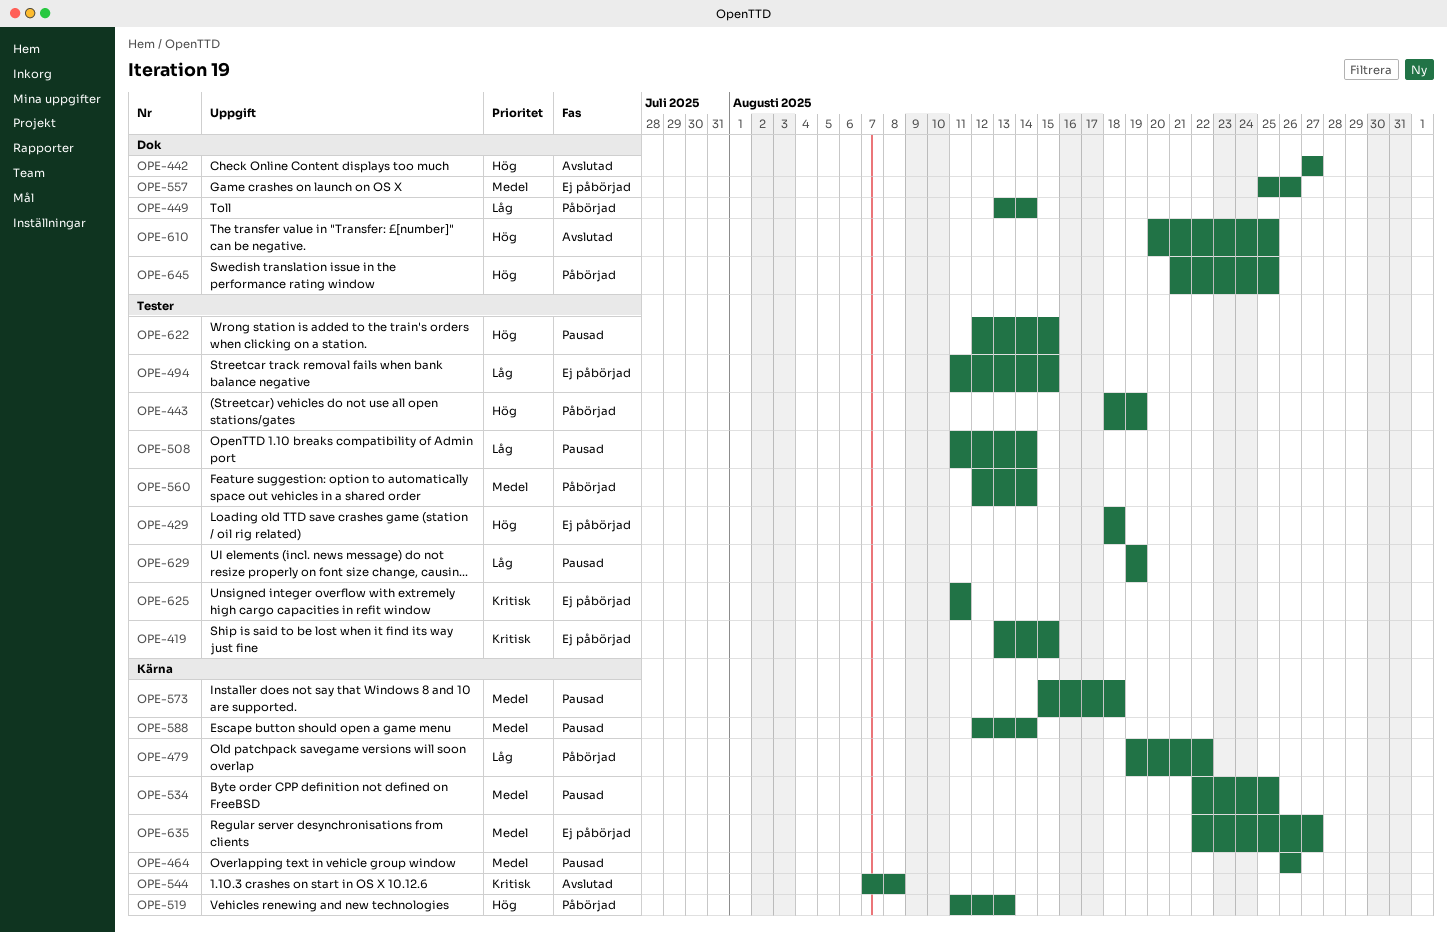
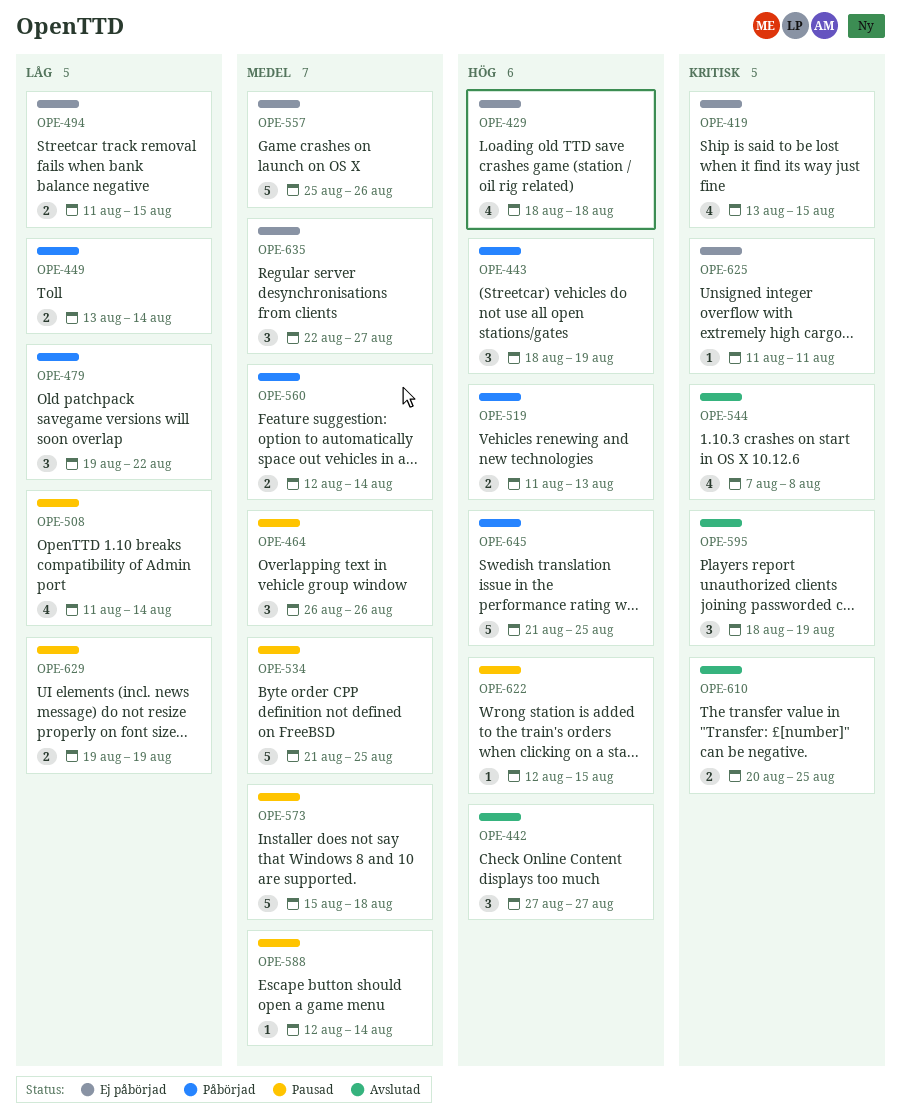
OPE-534, start: Aug 22 -> Aug 21
OPE-595: none -> present
OPE-610, priority: Hög -> Kritisk

